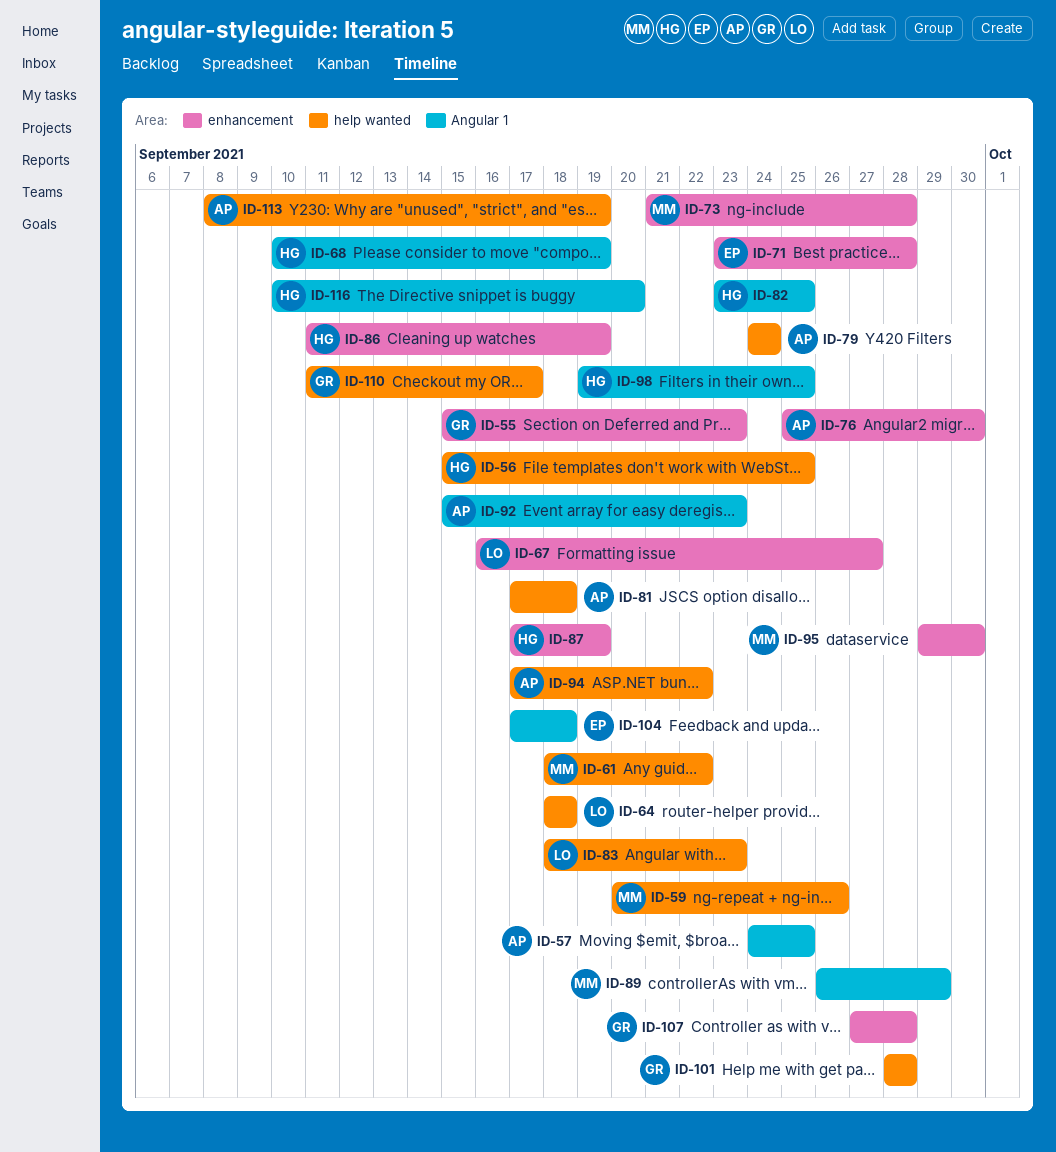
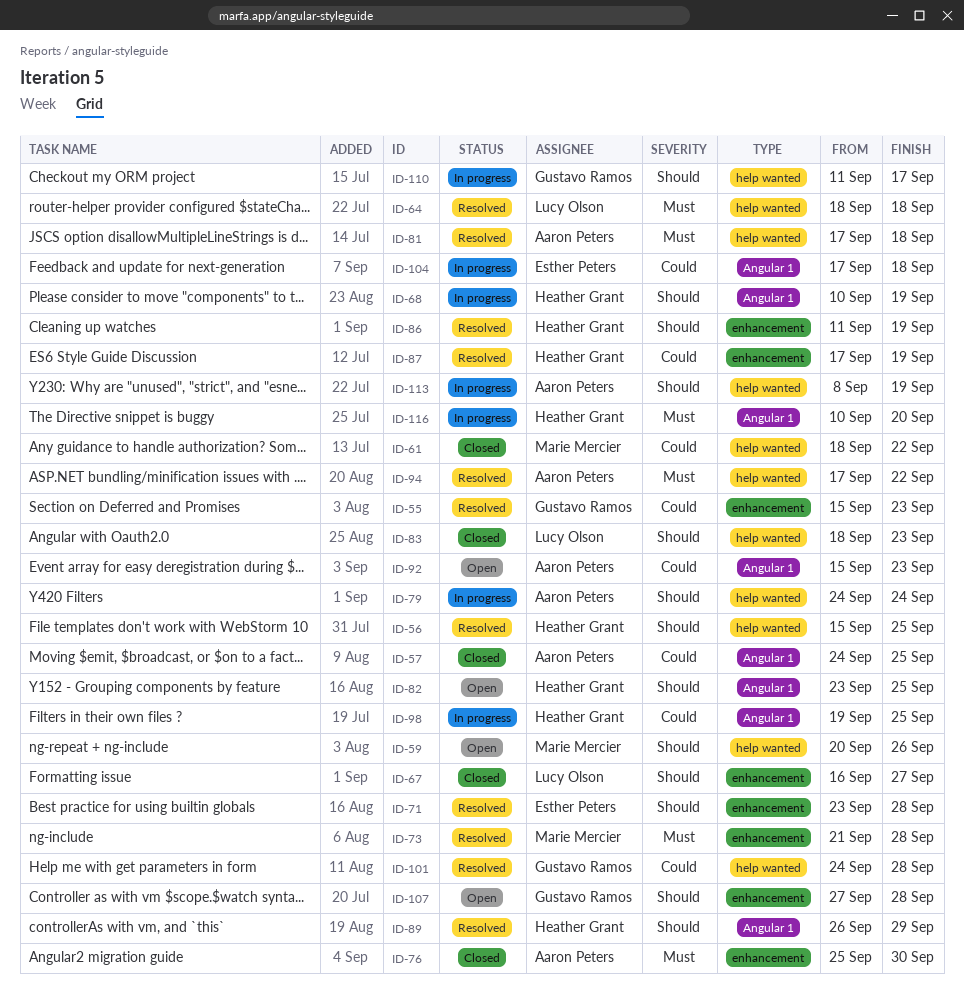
ID-89, owner: Marie Mercier -> Heather Grant
ID-95: present -> none
ID-101, start: Sep 28 -> Sep 24

